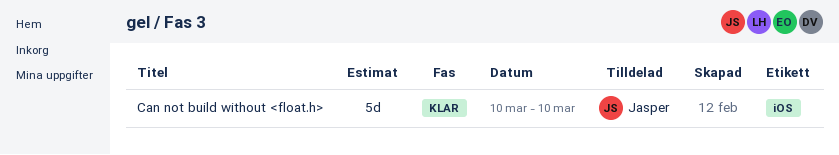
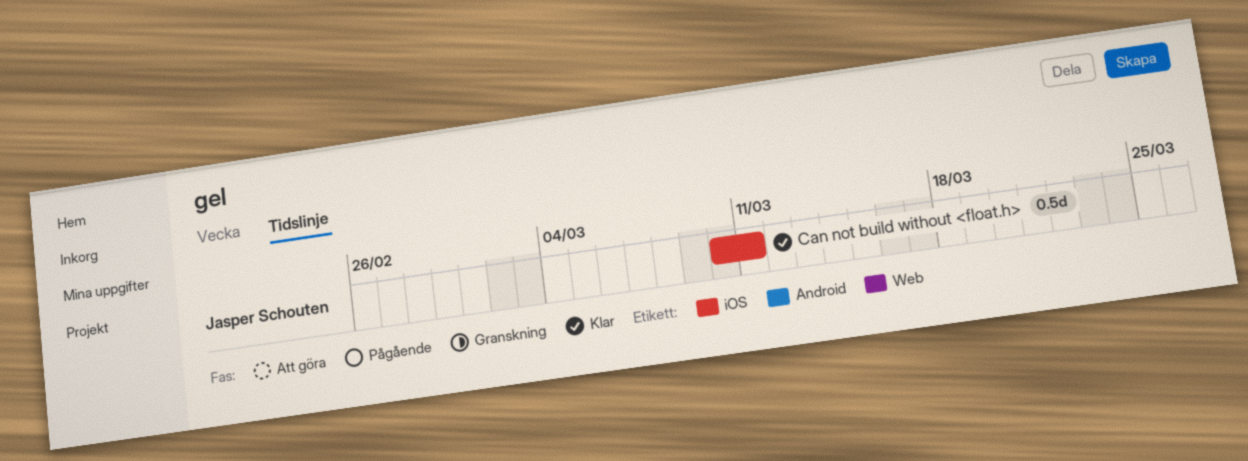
Can not build without <float.h>, estimate: 5d -> 0.5d
Can not build without <float.h>, due: Mar 10 -> Mar 11

